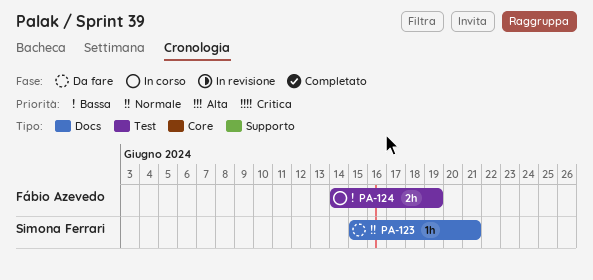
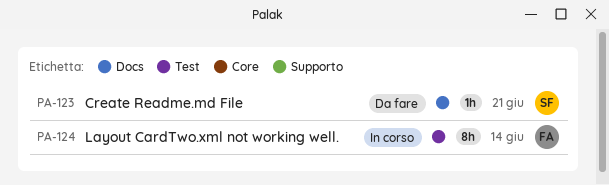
PA-124, estimate: 2h -> 8h
PA-124, due: Jun 19 -> Jun 14

